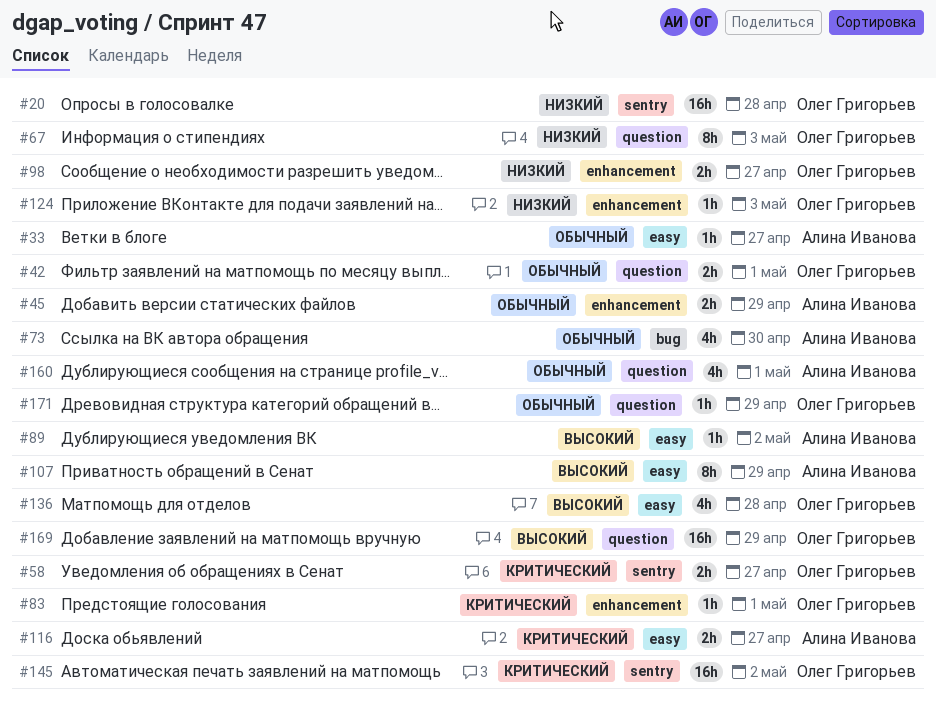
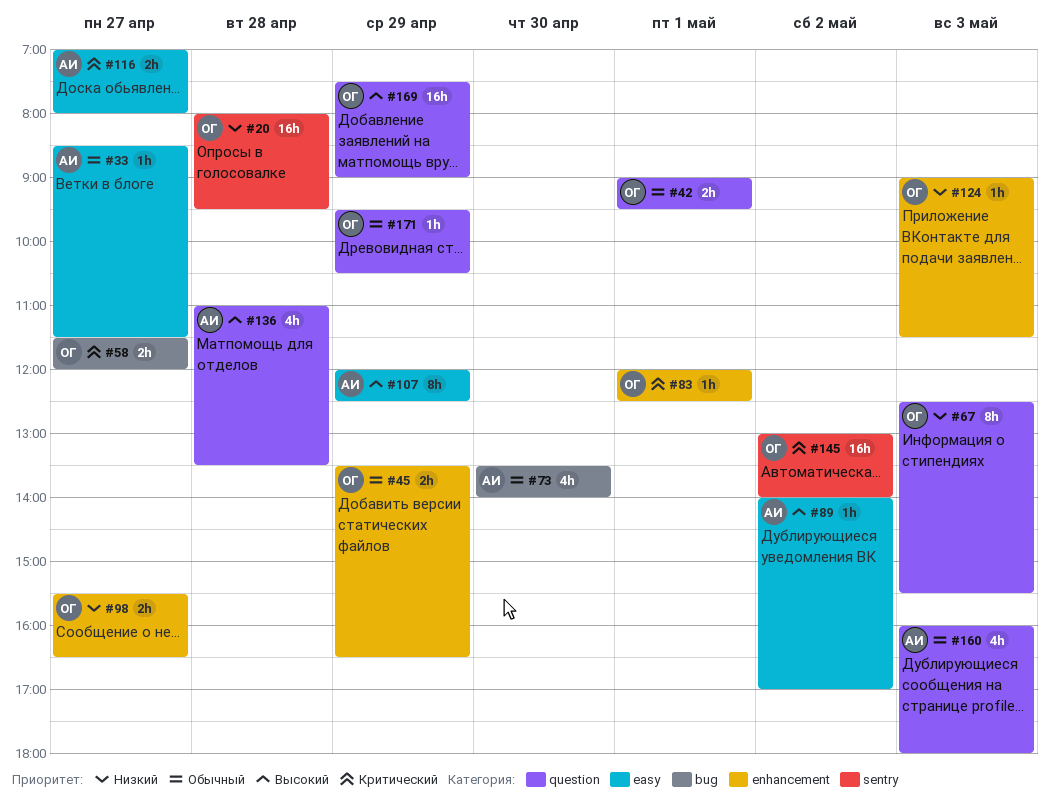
#45, owner: Алина Иванова -> Олег Григорьев
#58, label: sentry -> bug
#136, owner: Олег Григорьев -> Алина Иванова
#136, label: easy -> question
#160, day: May 1 -> May 3

